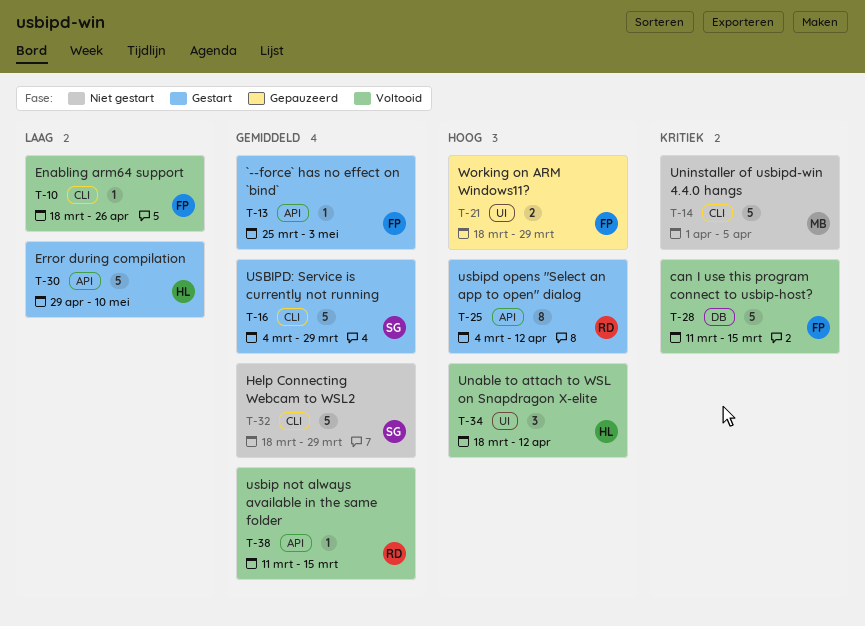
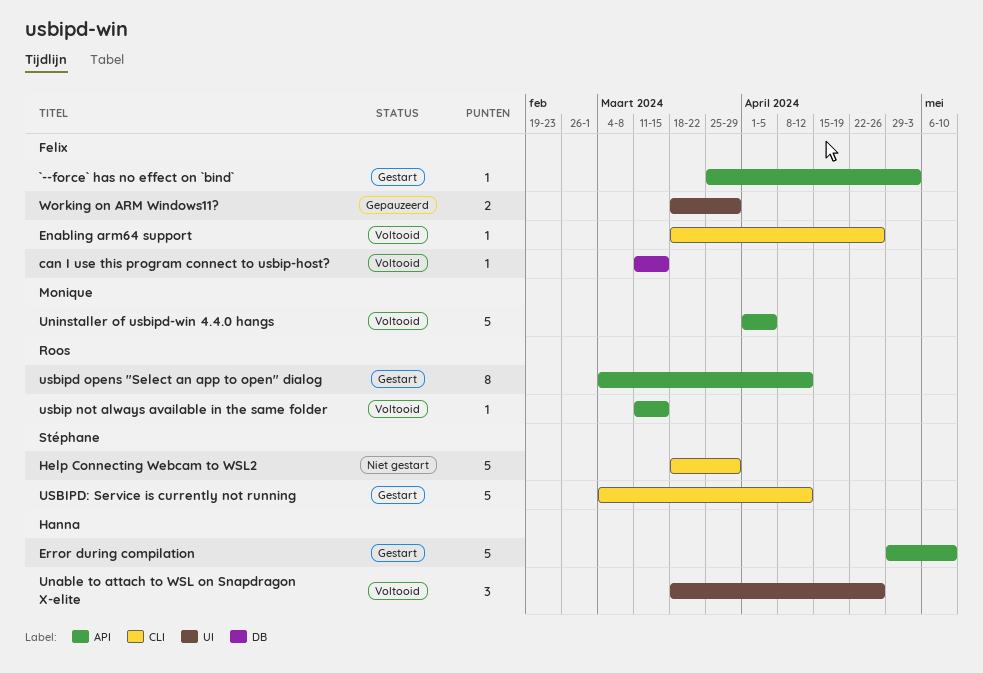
can I use this program connect to usbip-host?, estimate: 5 -> 1
Unable to attach to WSL on Snapdragon X-elite, due: Apr 12 -> Apr 26
Uninstaller of usbipd-win 4.4.0 hangs, status: Niet gestart -> Voltooid
Uninstaller of usbipd-win 4.4.0 hangs, label: CLI -> API
USBIPD: Service is currently not running, due: Mar 29 -> Apr 12

